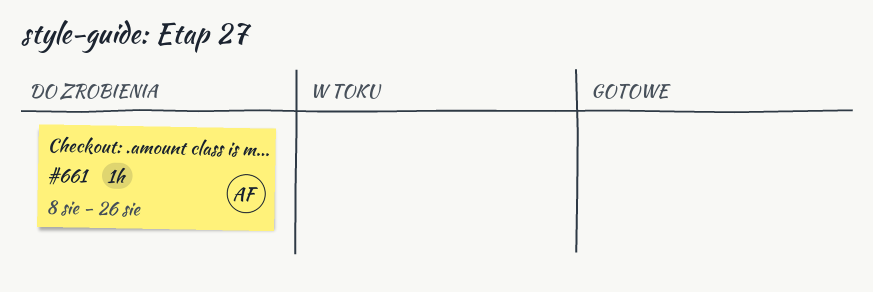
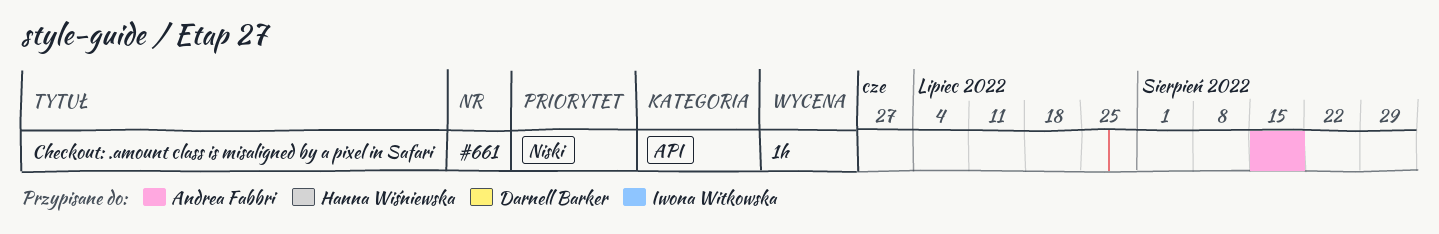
#661, start: Aug 8 -> Aug 15
#661, due: Aug 26 -> Aug 19

